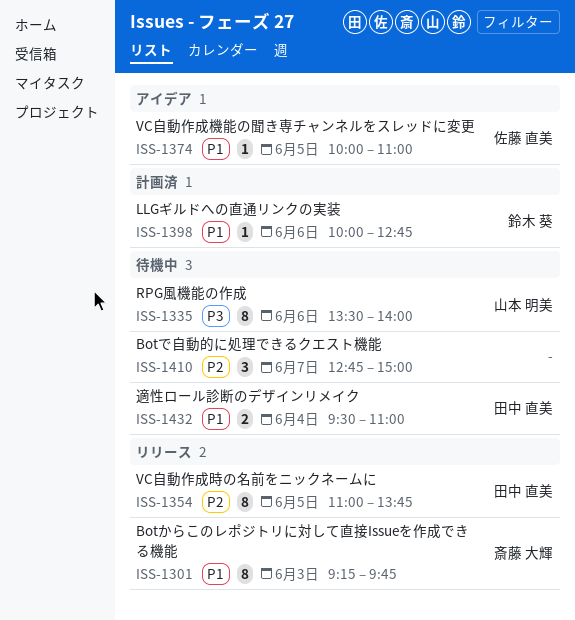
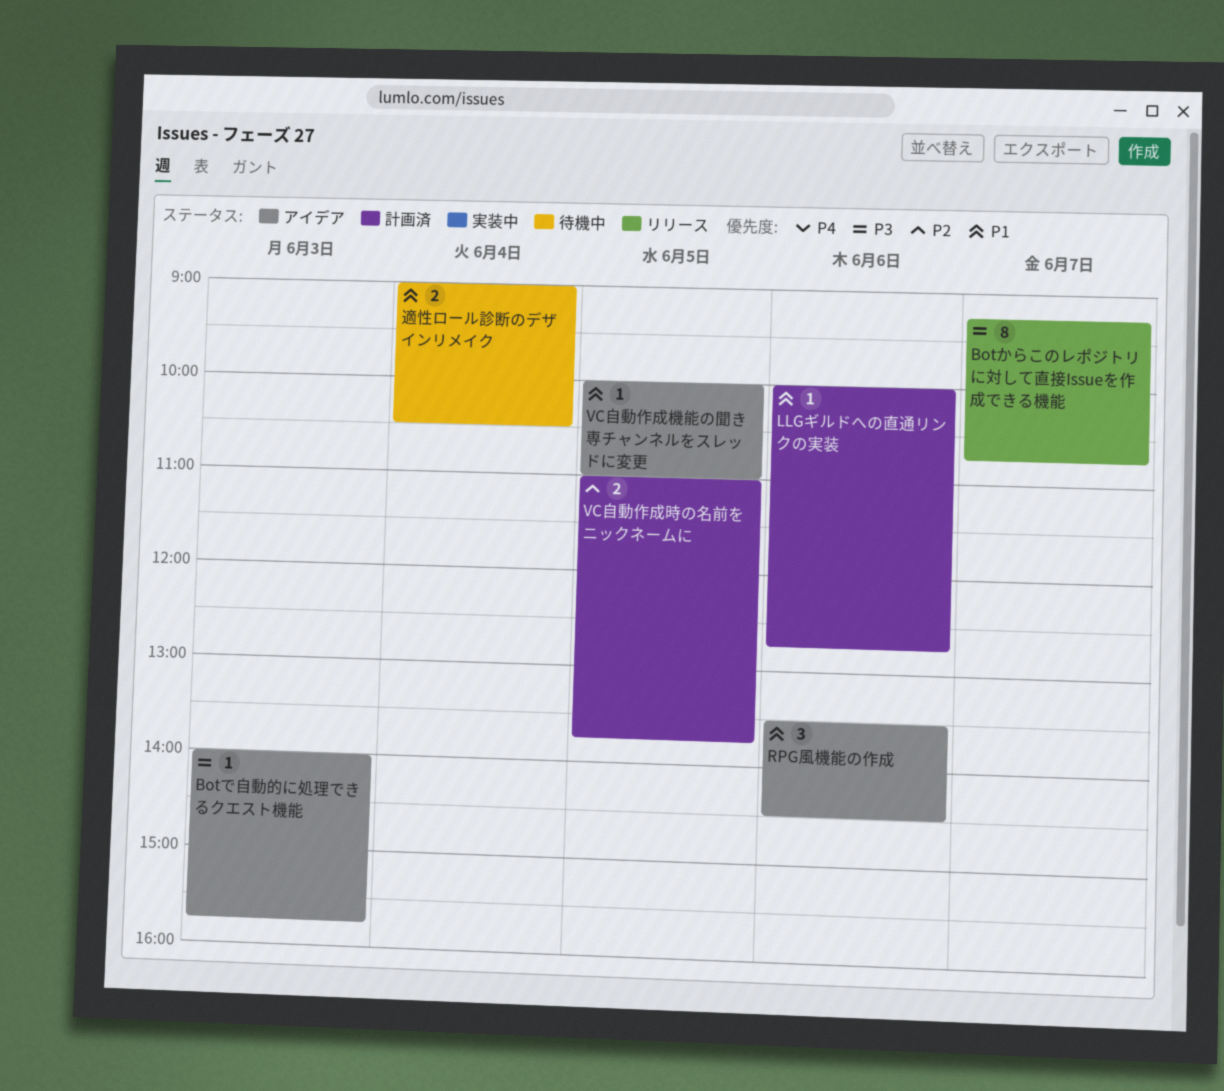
Botからこのレポジトリに対して直接Issueを作成できる機能, priority: P1 -> P3
Botからこのレポジトリに対して直接Issueを作成できる機能, day: Jun 3 -> Jun 7
Botからこのレポジトリに対して直接Issueを作成できる機能, ends: 09:45 -> 10:45
Botで自動的に処理できるクエスト機能, status: 待機中 -> アイデア
Botで自動的に処理できるクエスト機能, priority: P2 -> P3
Botで自動的に処理できるクエスト機能, estimate: 3 -> 1
Botで自動的に処理できるクエスト機能, day: Jun 7 -> Jun 3
Botで自動的に処理できるクエスト機能, begins: 12:45 -> 14:00
Botで自動的に処理できるクエスト機能, ends: 15:00 -> 15:45
RPG風機能の作成, status: 待機中 -> アイデア
RPG風機能の作成, priority: P3 -> P1
RPG風機能の作成, estimate: 8 -> 3
RPG風機能の作成, ends: 14:00 -> 14:30
VC自動作成時の名前をニックネームに, status: リリース -> 計画済
VC自動作成時の名前をニックネームに, estimate: 8 -> 2
適性ロール診断のデザインリメイク, begins: 09:30 -> 09:00
適性ロール診断のデザインリメイク, ends: 11:00 -> 10:30

